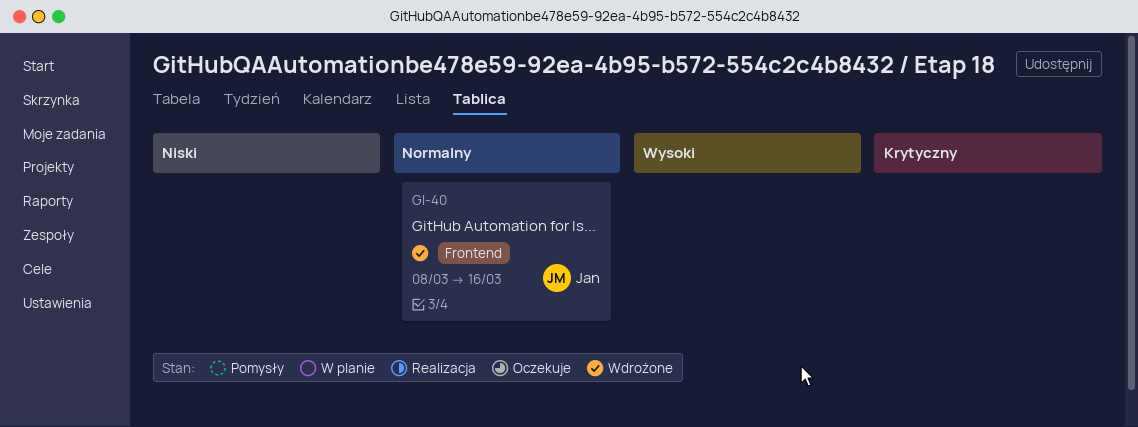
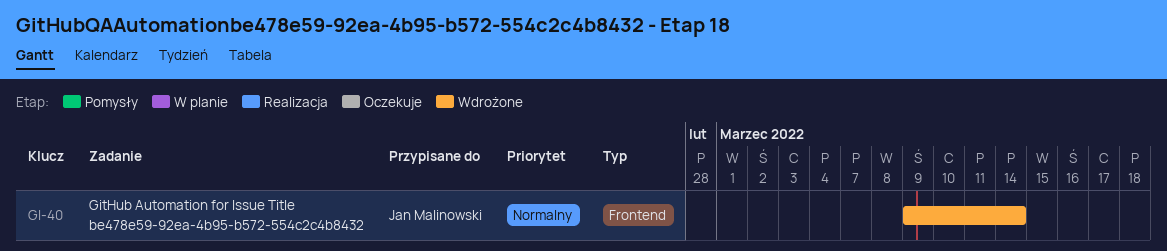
GI-40, start: Mar 8 -> Mar 9
GI-40, due: Mar 16 -> Mar 14

